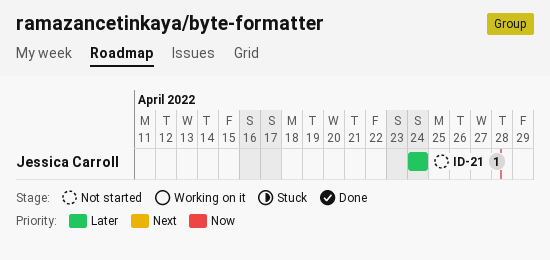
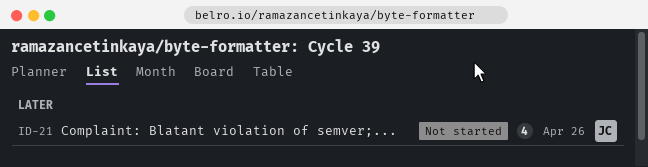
ID-21, estimate: 1 -> 4
ID-21, due: Apr 24 -> Apr 26

